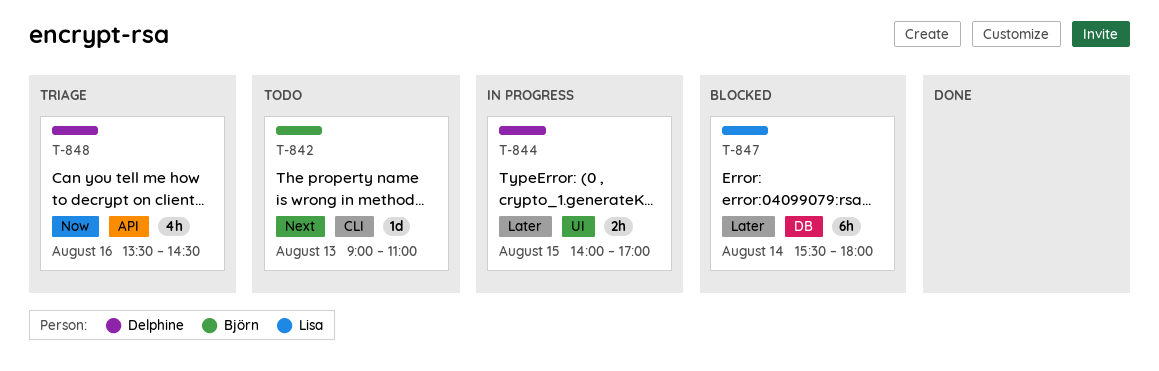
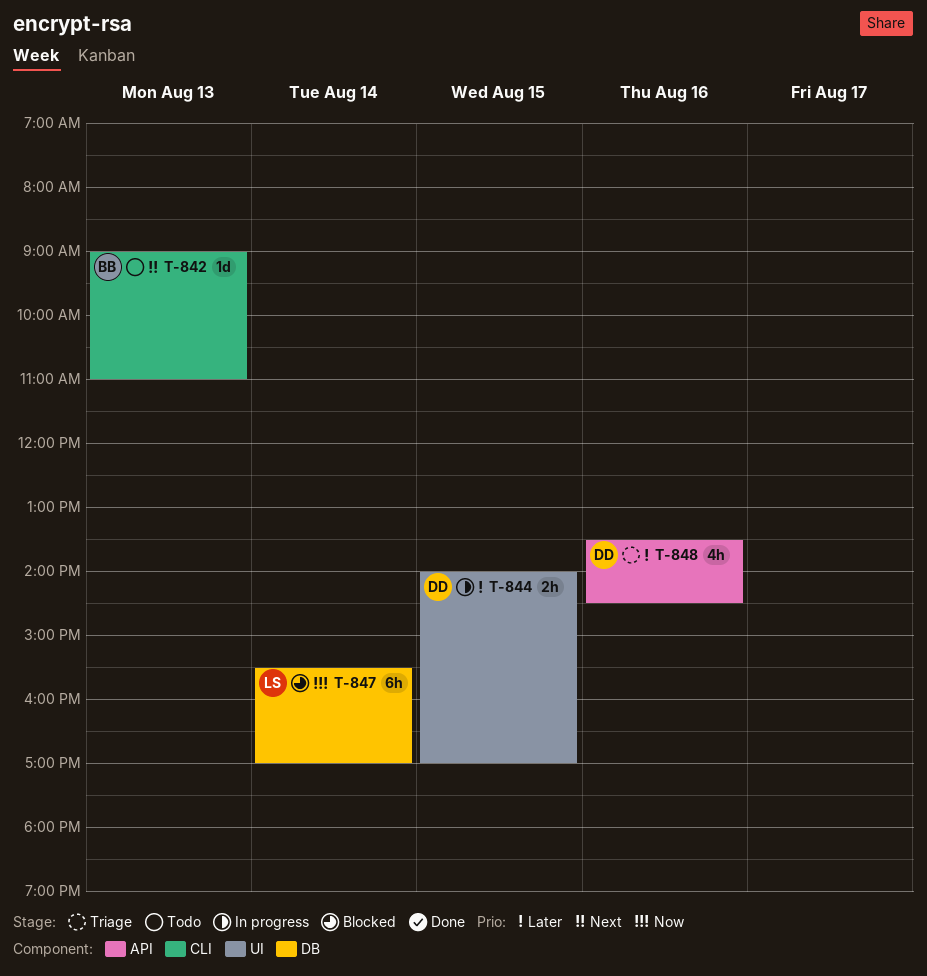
T-847, priority: Later -> Now
T-847, ends: 18:00 -> 17:00
T-848, priority: Now -> Later

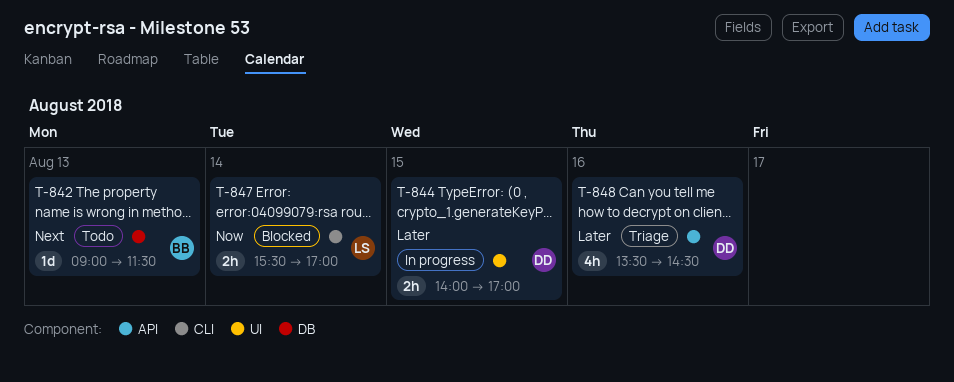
T-842, label: CLI -> DB
T-842, ends: 11:00 -> 11:30
T-847, label: DB -> CLI
T-847, estimate: 6h -> 2h

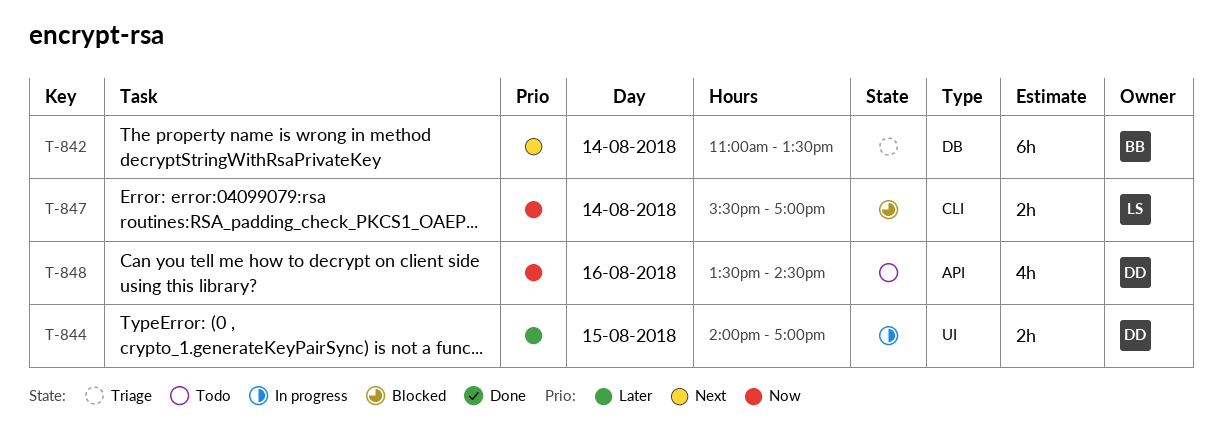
T-842, status: Todo -> Triage
T-842, estimate: 1d -> 6h
T-842, day: Aug 13 -> Aug 14
T-842, begins: 09:00 -> 11:00
T-842, ends: 11:30 -> 13:30
T-848, status: Triage -> Todo
T-848, priority: Later -> Now

